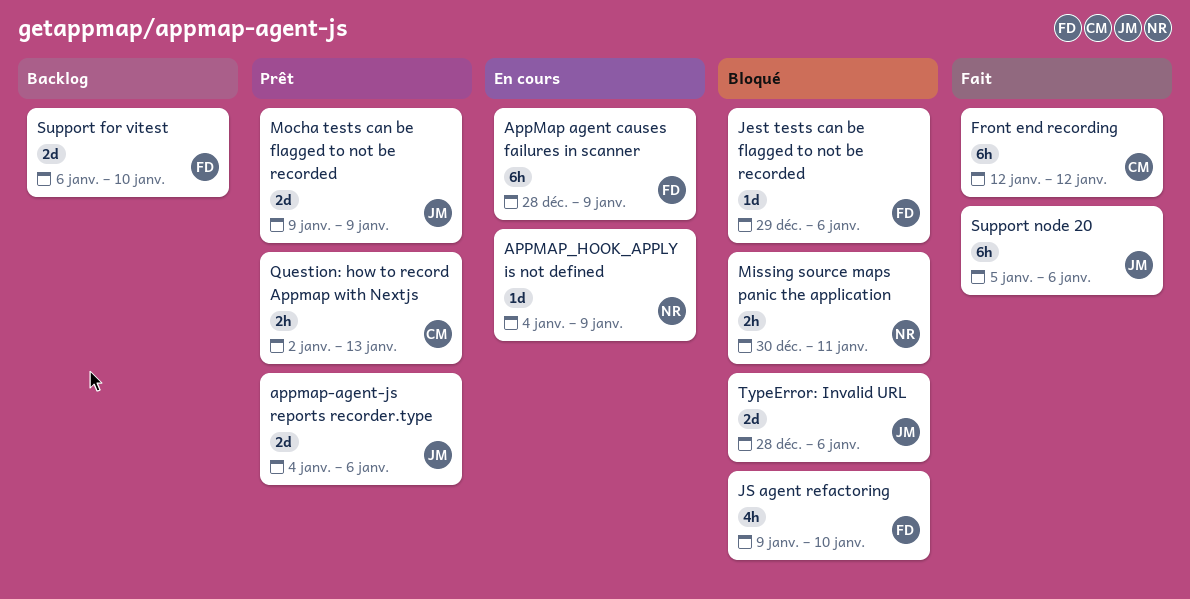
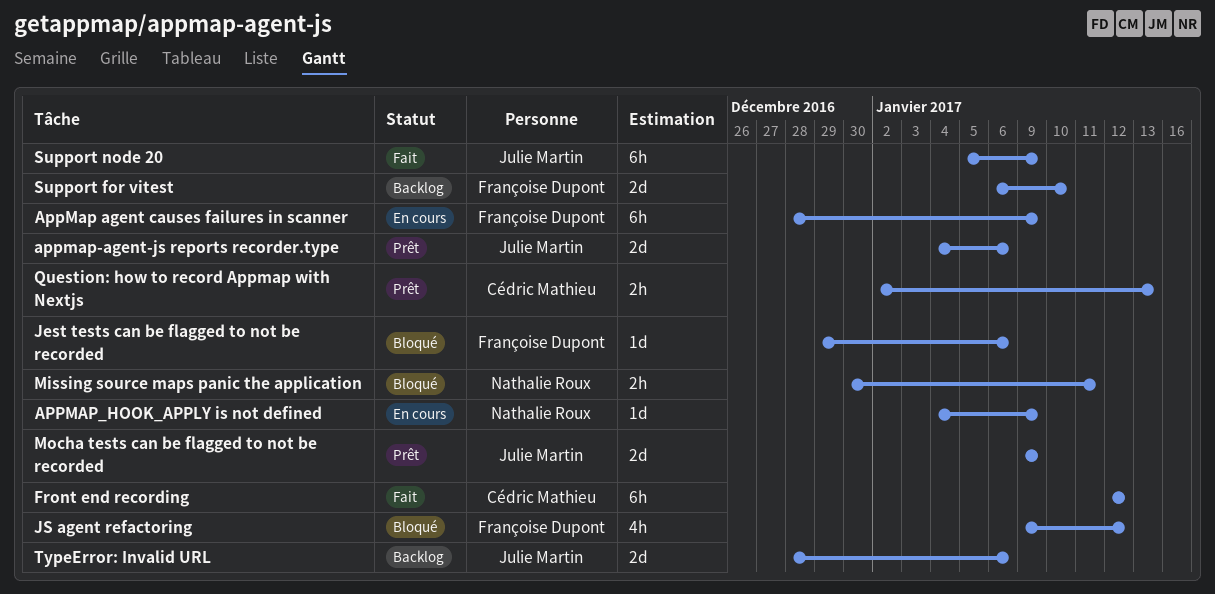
JS agent refactoring, due: Jan 10 -> Jan 12
Support node 20, due: Jan 6 -> Jan 9
TypeError: Invalid URL, status: Bloqué -> Backlog

